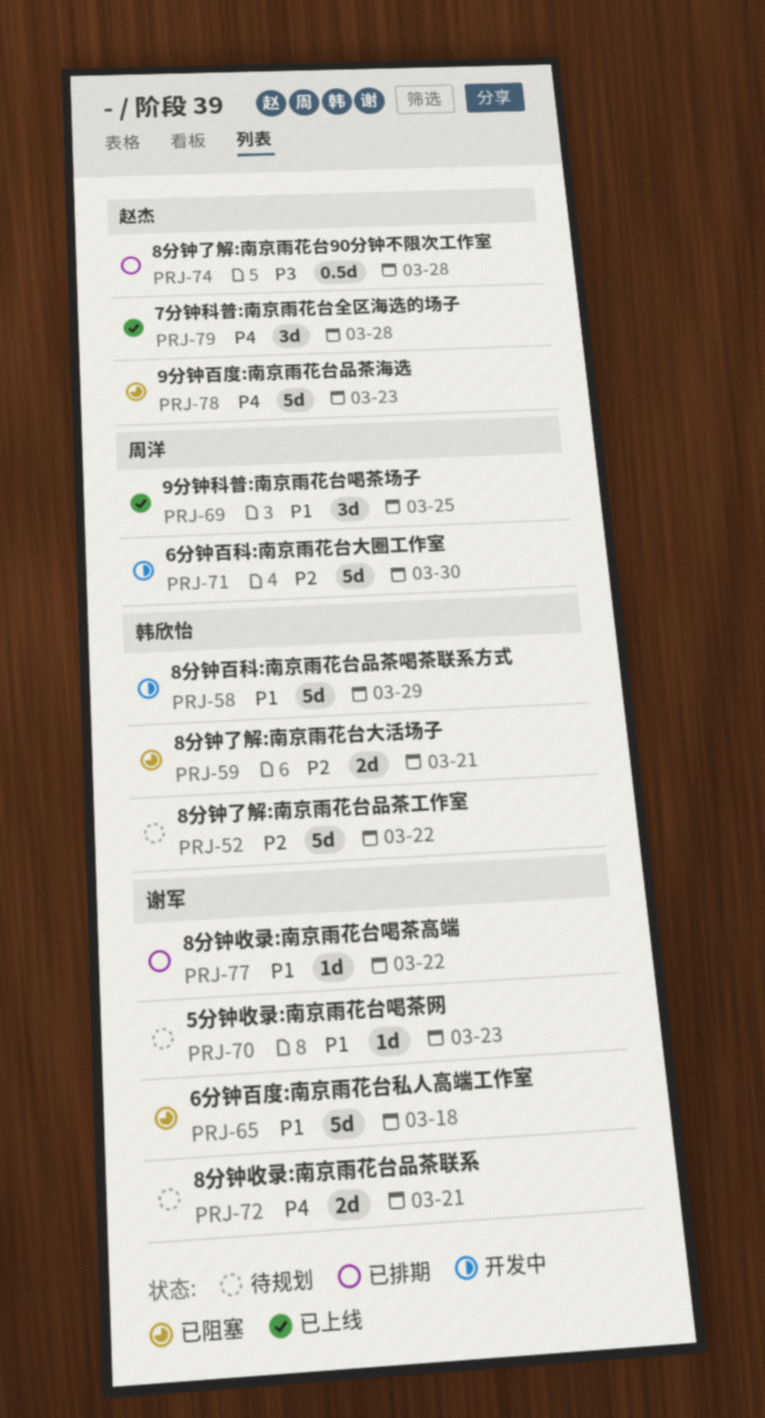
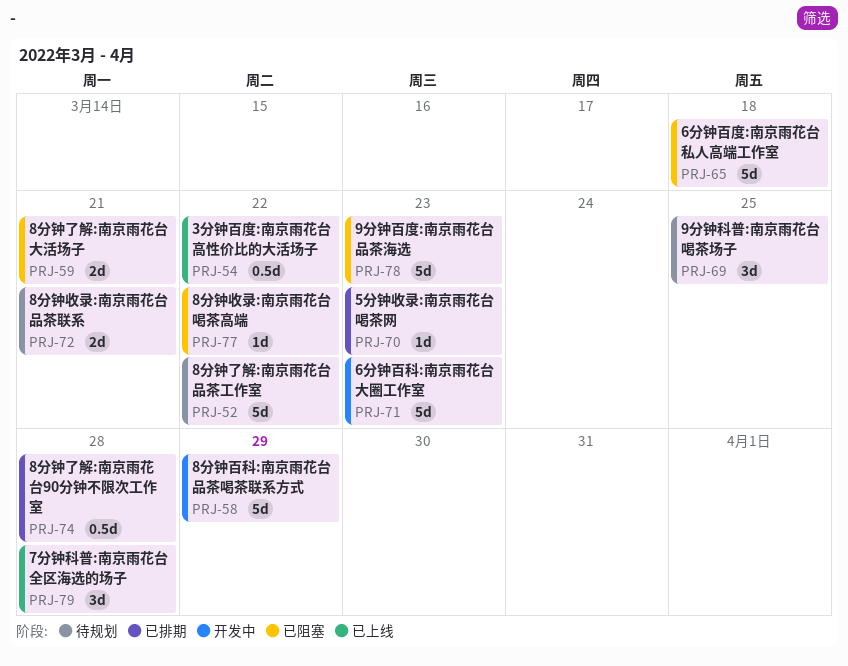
PRJ-54: none -> present
PRJ-69, status: 已上线 -> 待规划
PRJ-70, status: 待规划 -> 已排期
PRJ-71, due: Mar 30 -> Mar 23
PRJ-77, status: 已排期 -> 已阻塞

